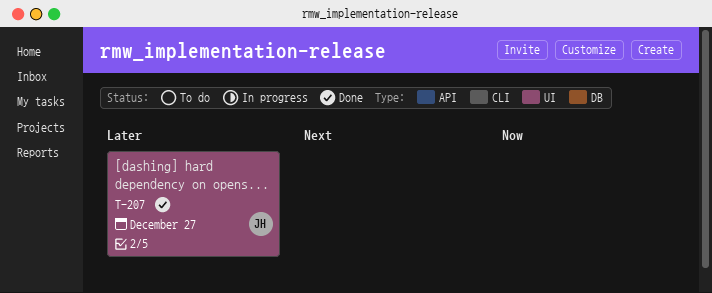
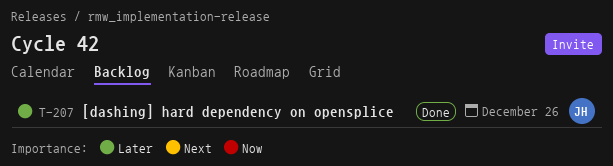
T-207, due: Dec 27 -> Dec 26

